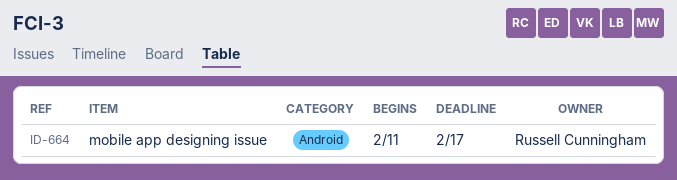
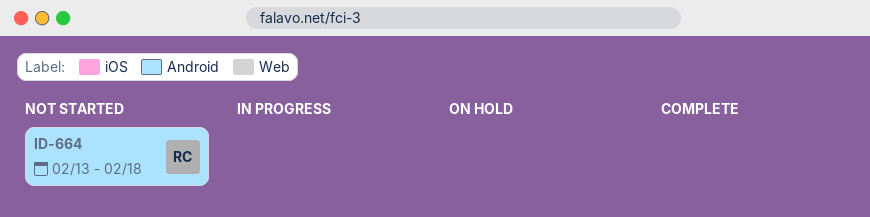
ID-664, start: Feb 11 -> Feb 13
ID-664, due: Feb 17 -> Feb 18

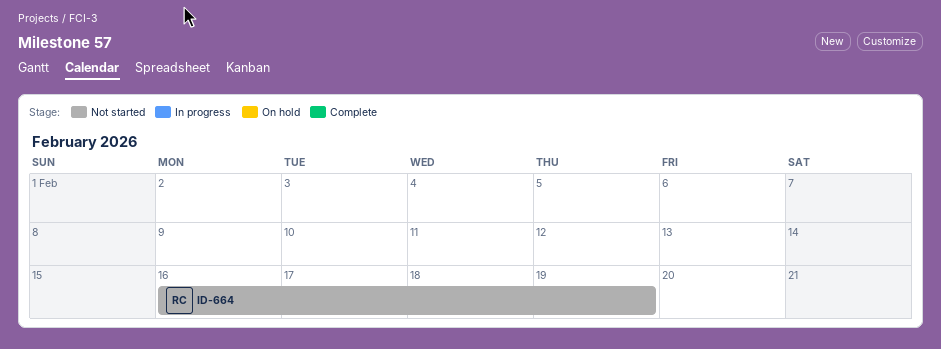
ID-664, start: Feb 13 -> Feb 16
ID-664, due: Feb 18 -> Feb 19

